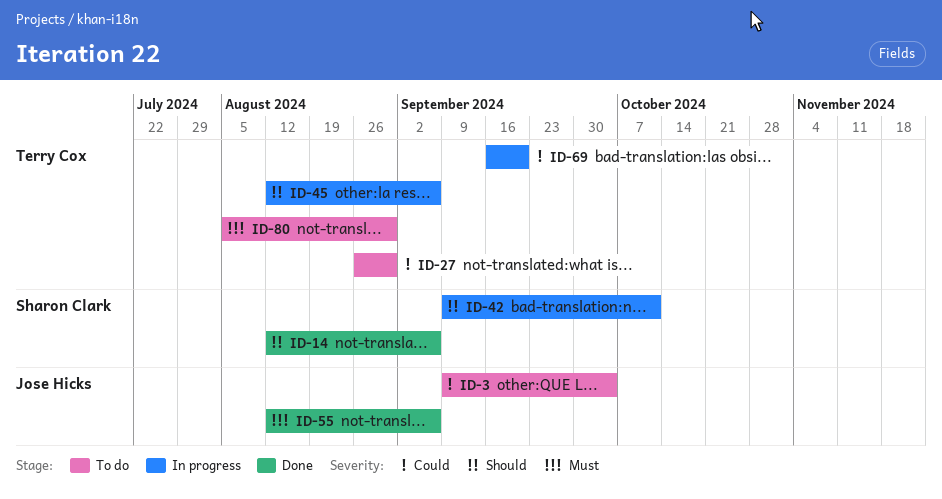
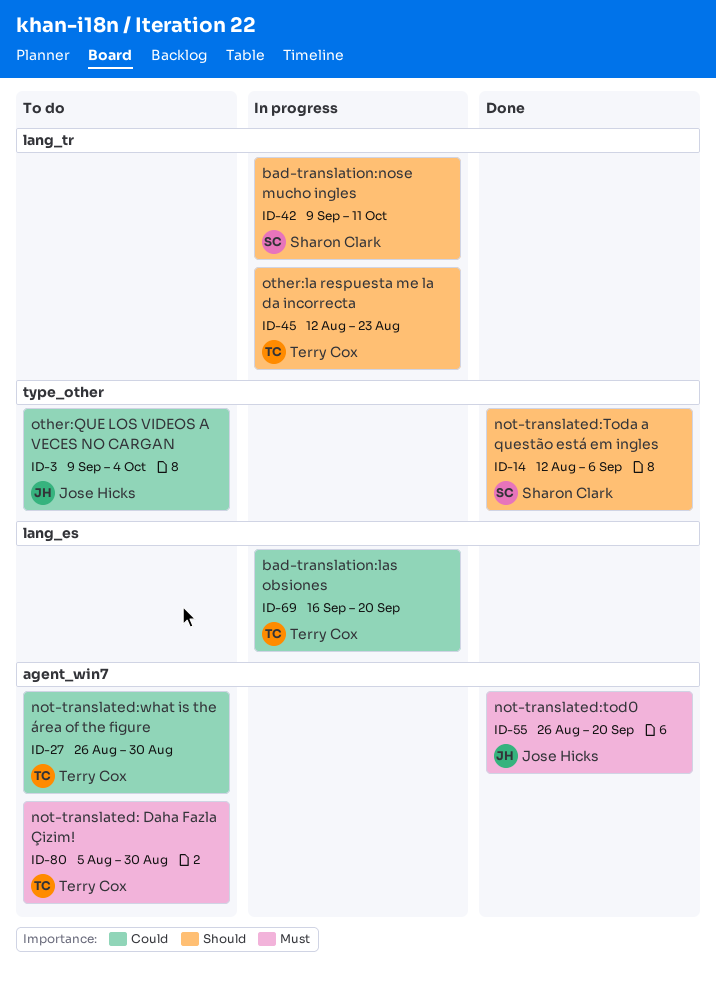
ID-45, due: Sep 6 -> Aug 23
ID-55, start: Aug 12 -> Aug 26
ID-55, due: Sep 6 -> Sep 20

